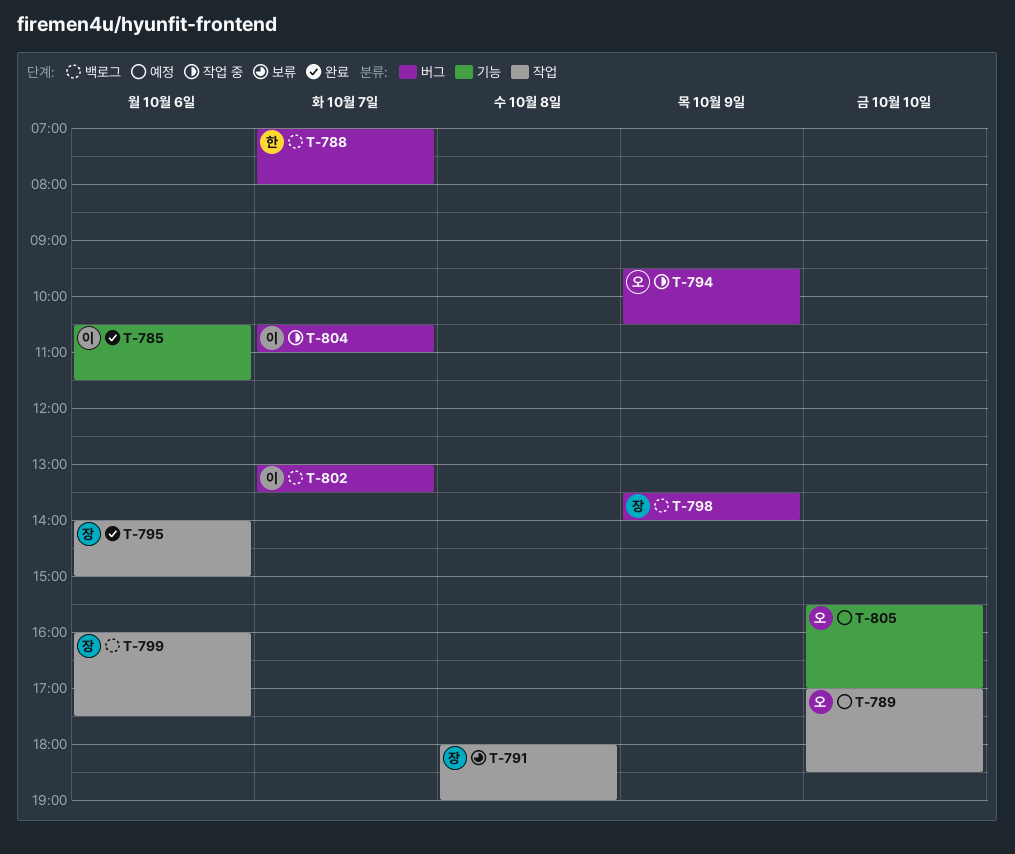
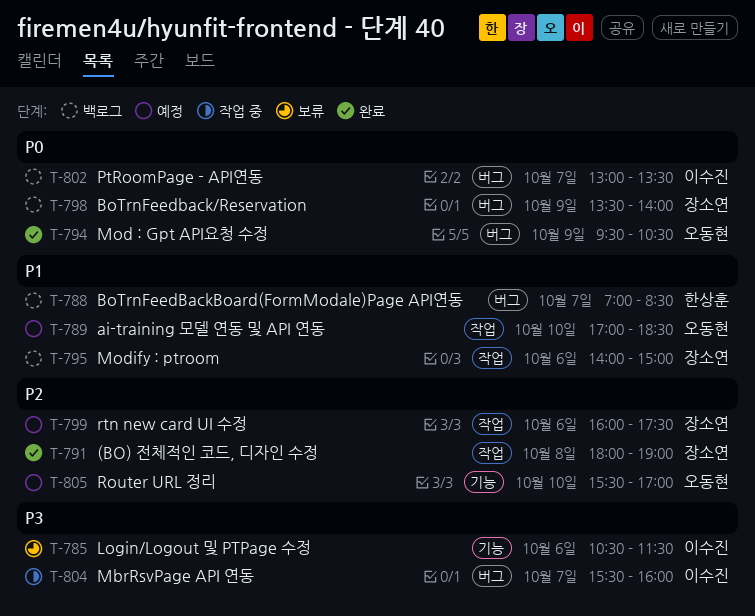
T-785, status: 완료 -> 보류
T-788, ends: 08:00 -> 08:30
T-791, status: 보류 -> 완료
T-794, status: 작업 중 -> 완료
T-795, status: 완료 -> 백로그
T-799, status: 백로그 -> 예정
T-804, begins: 10:30 -> 15:30
T-804, ends: 11:00 -> 16:00

